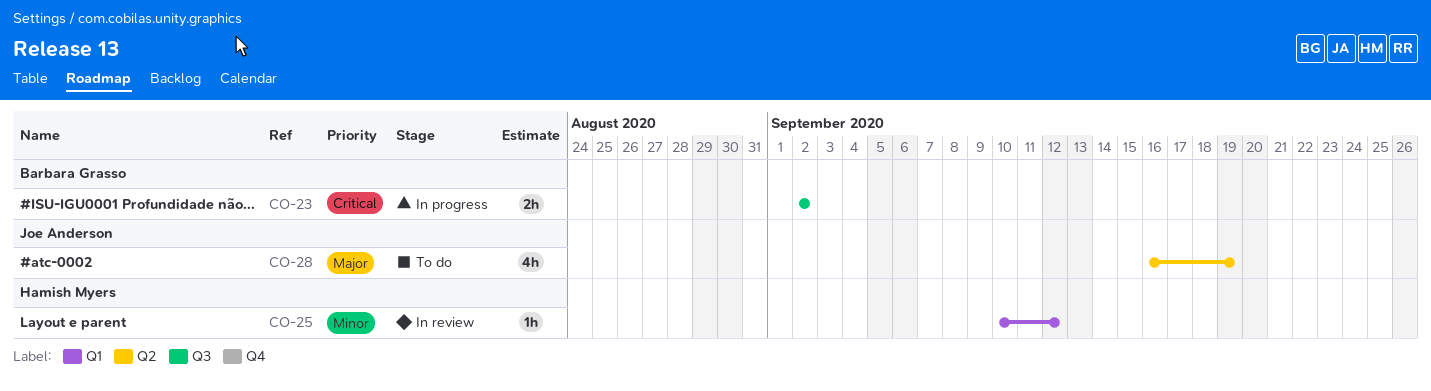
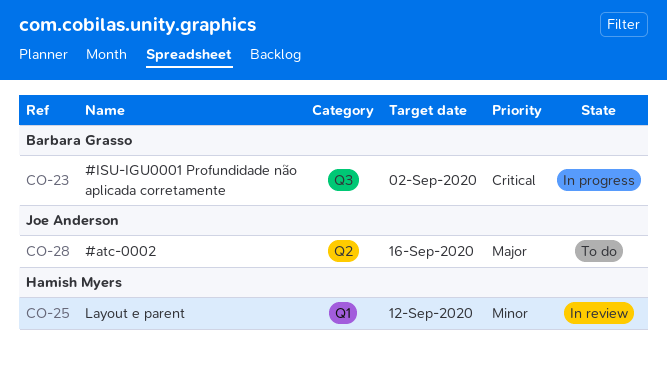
CO-28, due: Sep 19 -> Sep 16

